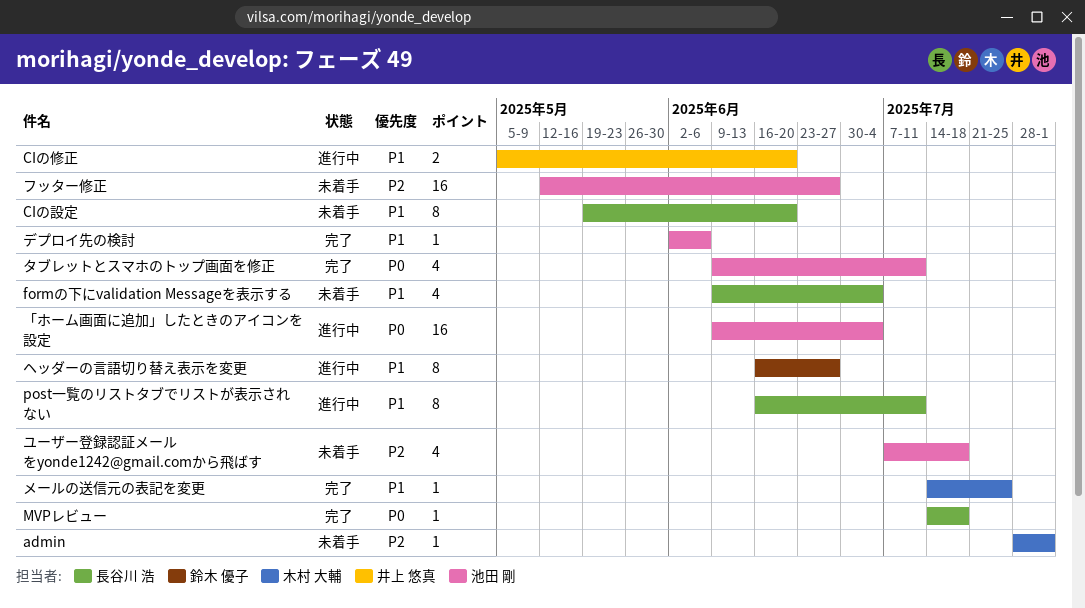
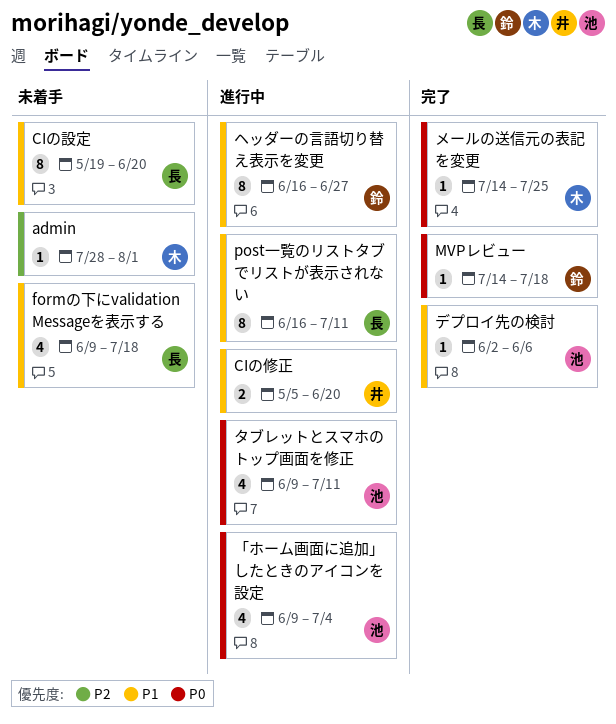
formの下にvalidation Messageを表示する, due: Jul 4 -> Jul 18
MVPレビュー, owner: 長谷川 浩 -> 鈴木 優子
「ホーム画面に追加」したときのアイコンを設定, estimate: 16 -> 4
タブレットとスマホのトップ画面を修正, status: 完了 -> 進行中
フッター修正: present -> none
メールの送信元の表記を変更, priority: P1 -> P0
ユーザー登録認証メールをyonde1242@gmail.comから飛ばす: present -> none

